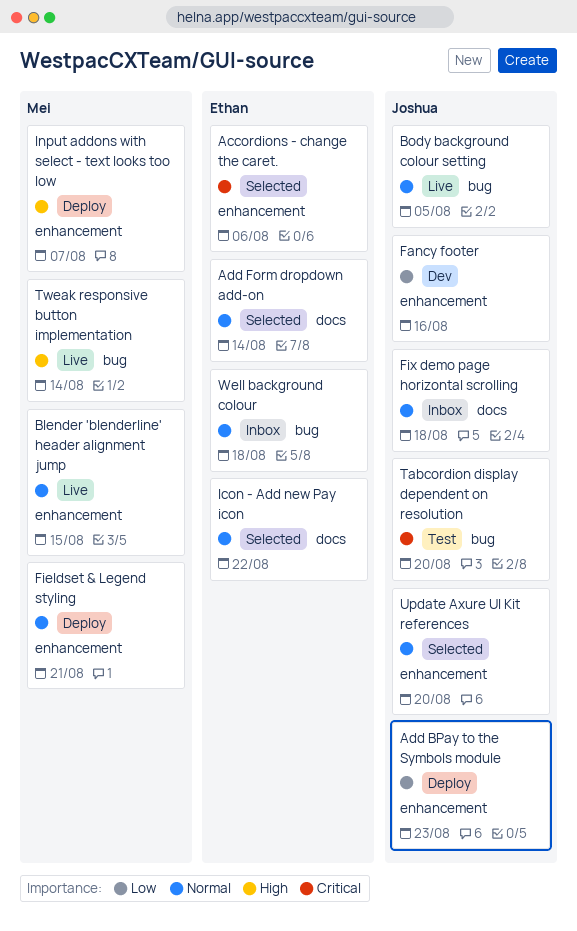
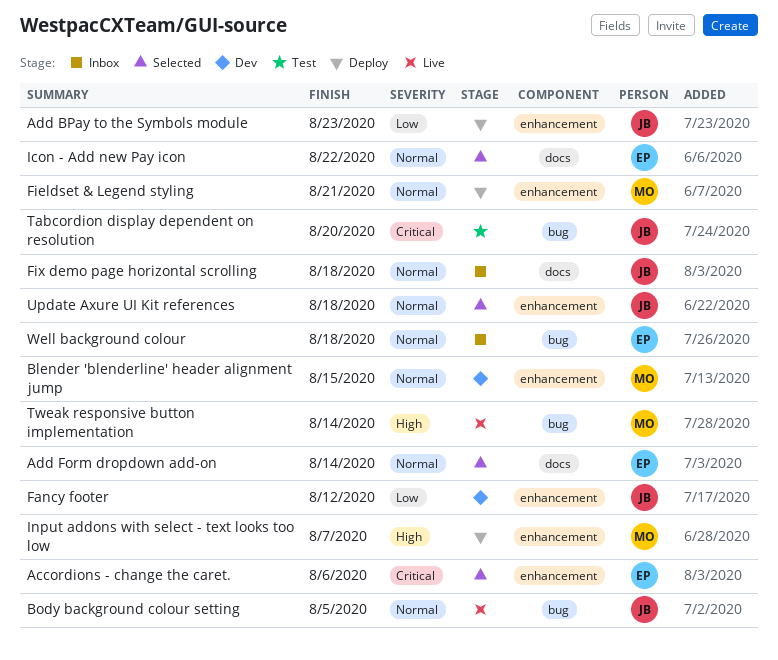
Blender 'blenderline' header alignment jump, status: Live -> Dev
Fancy footer, due: Aug 16 -> Aug 12
Update Axure UI Kit references, due: Aug 20 -> Aug 18

